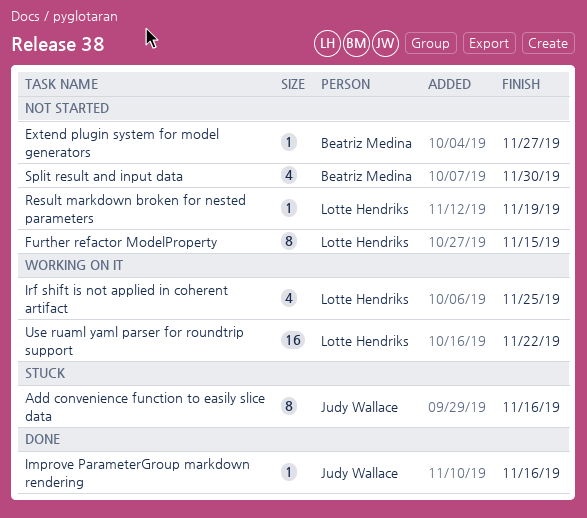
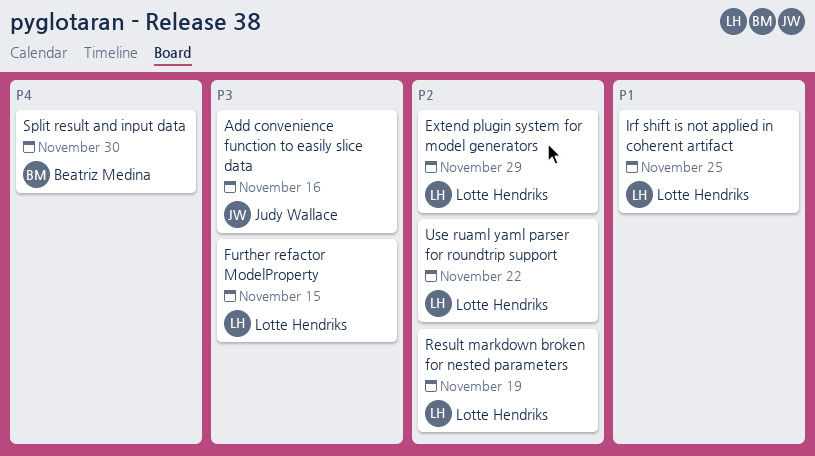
Extend plugin system for model generators, owner: Beatriz Medina -> Lotte Hendriks
Extend plugin system for model generators, due: Nov 27 -> Nov 29
Improve ParameterGroup markdown rendering: present -> none

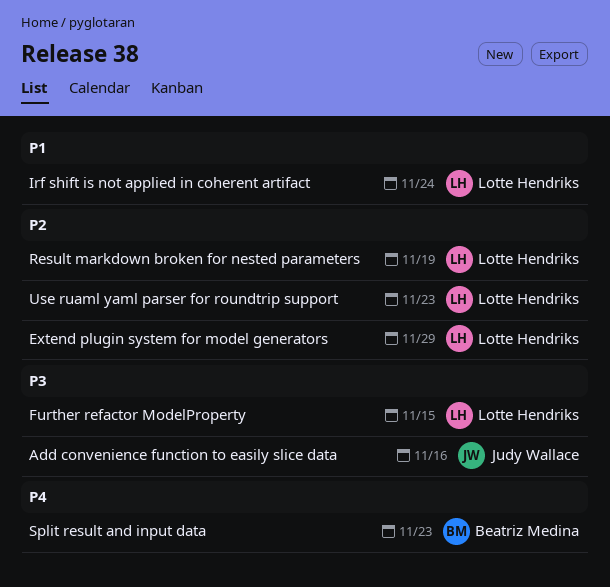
Irf shift is not applied in coherent artifact, due: Nov 25 -> Nov 24
Split result and input data, due: Nov 30 -> Nov 23
Use ruaml yaml parser for roundtrip support, due: Nov 22 -> Nov 23

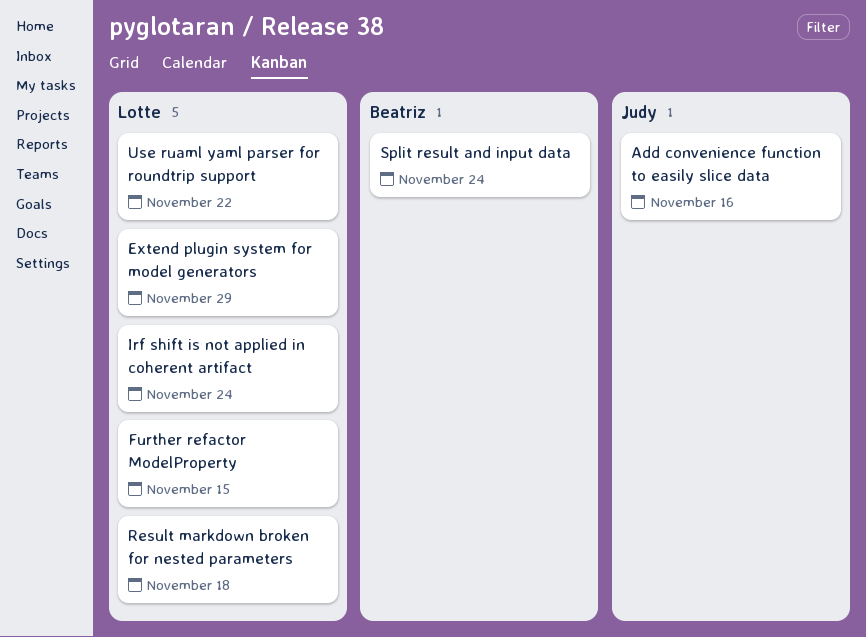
Result markdown broken for nested parameters, due: Nov 19 -> Nov 18
Split result and input data, due: Nov 23 -> Nov 24
Use ruaml yaml parser for roundtrip support, due: Nov 23 -> Nov 22

